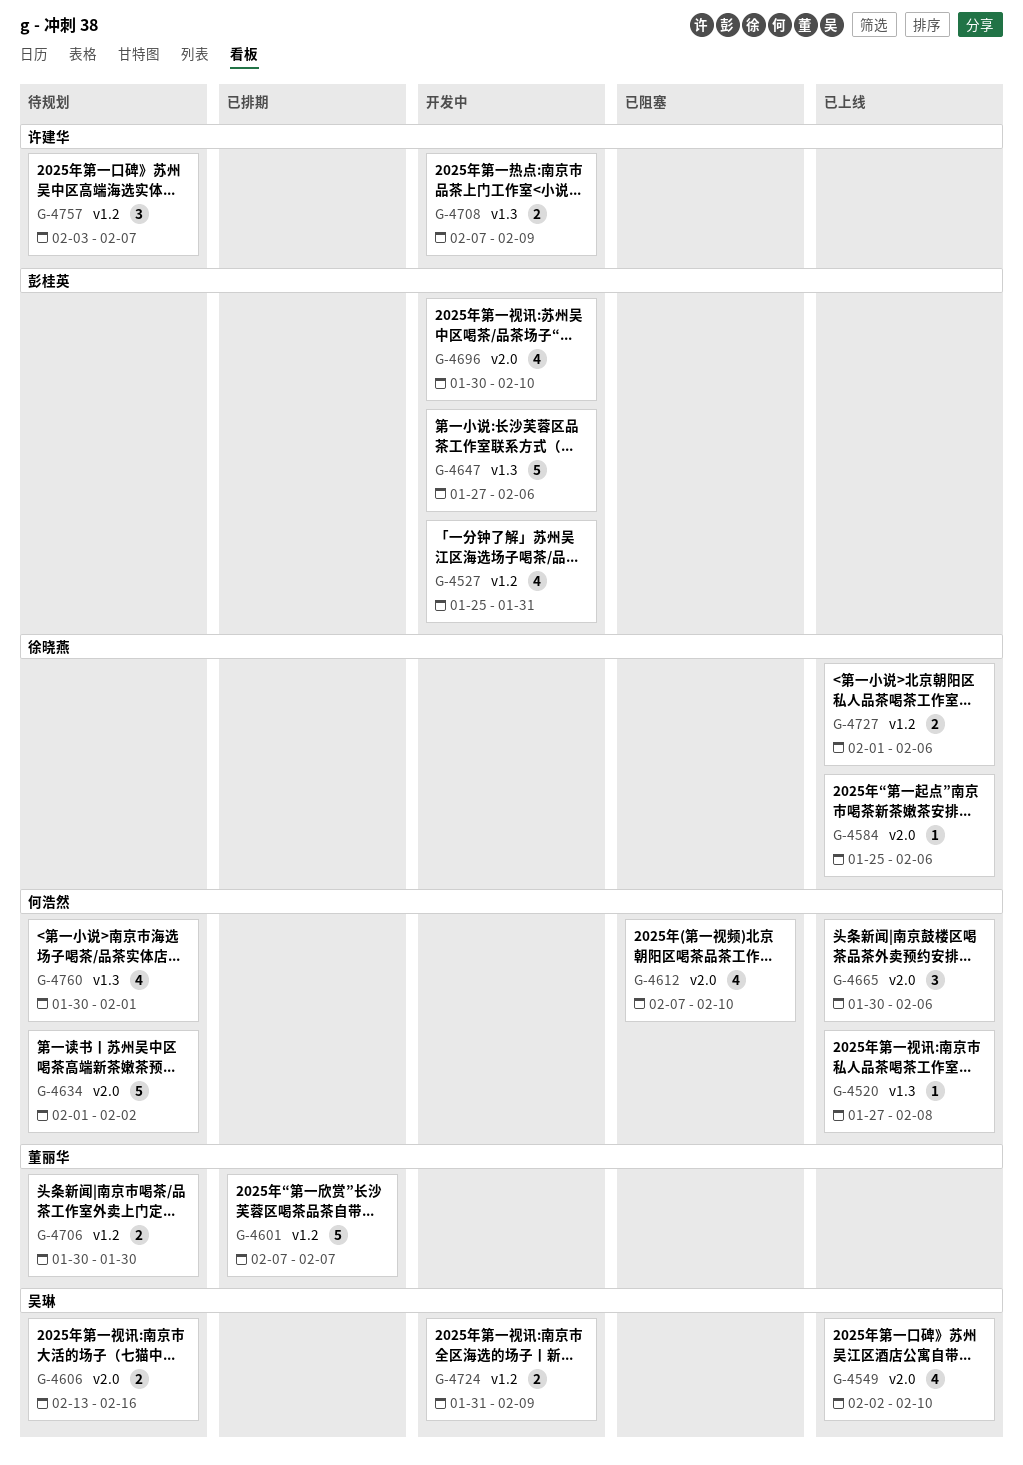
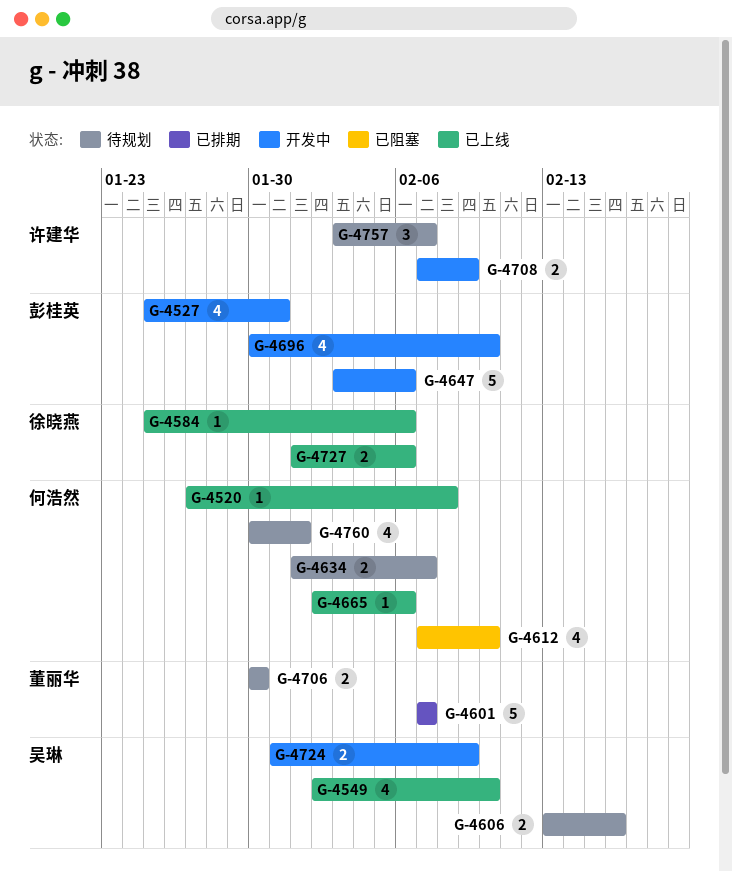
G-4634, estimate: 5 -> 2
G-4634, due: Feb 2 -> Feb 7
G-4647, start: Jan 27 -> Feb 3
G-4665, estimate: 3 -> 1
G-4665, start: Jan 30 -> Feb 2

